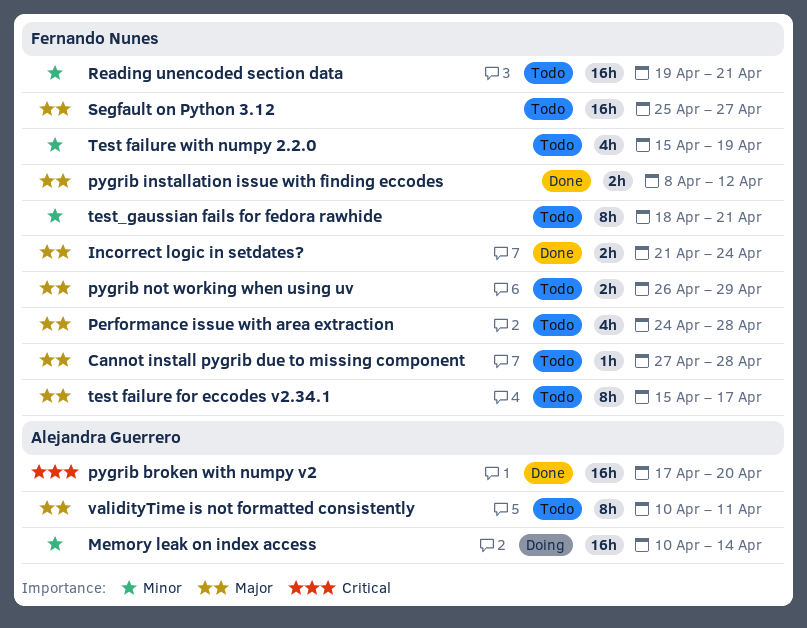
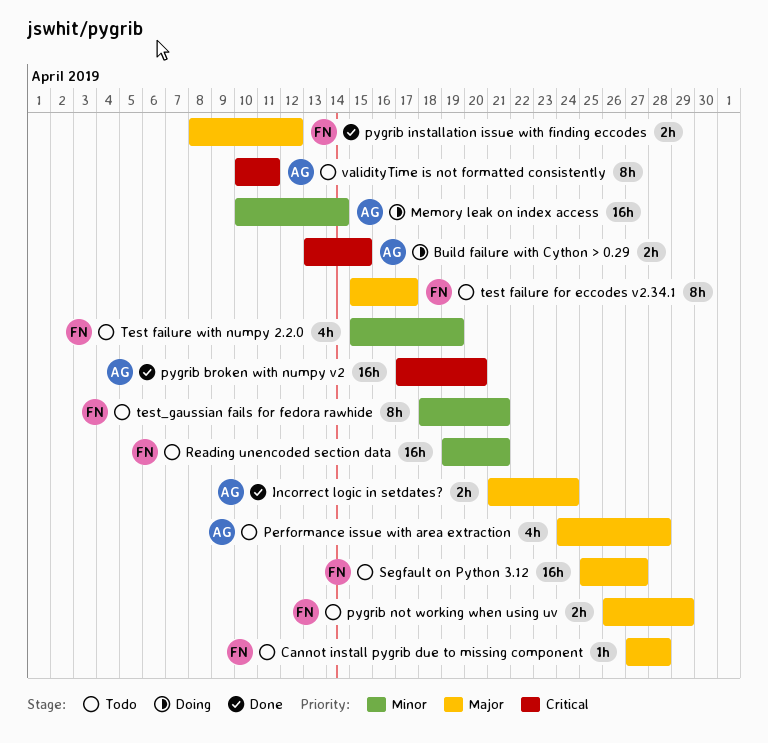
Build failure with Cython > 0.29: none -> present
Incorrect logic in setdates?, owner: Fernando Nunes -> Alejandra Guerrero
Performance issue with area extraction, owner: Fernando Nunes -> Alejandra Guerrero
validityTime is not formatted consistently, priority: Major -> Critical

